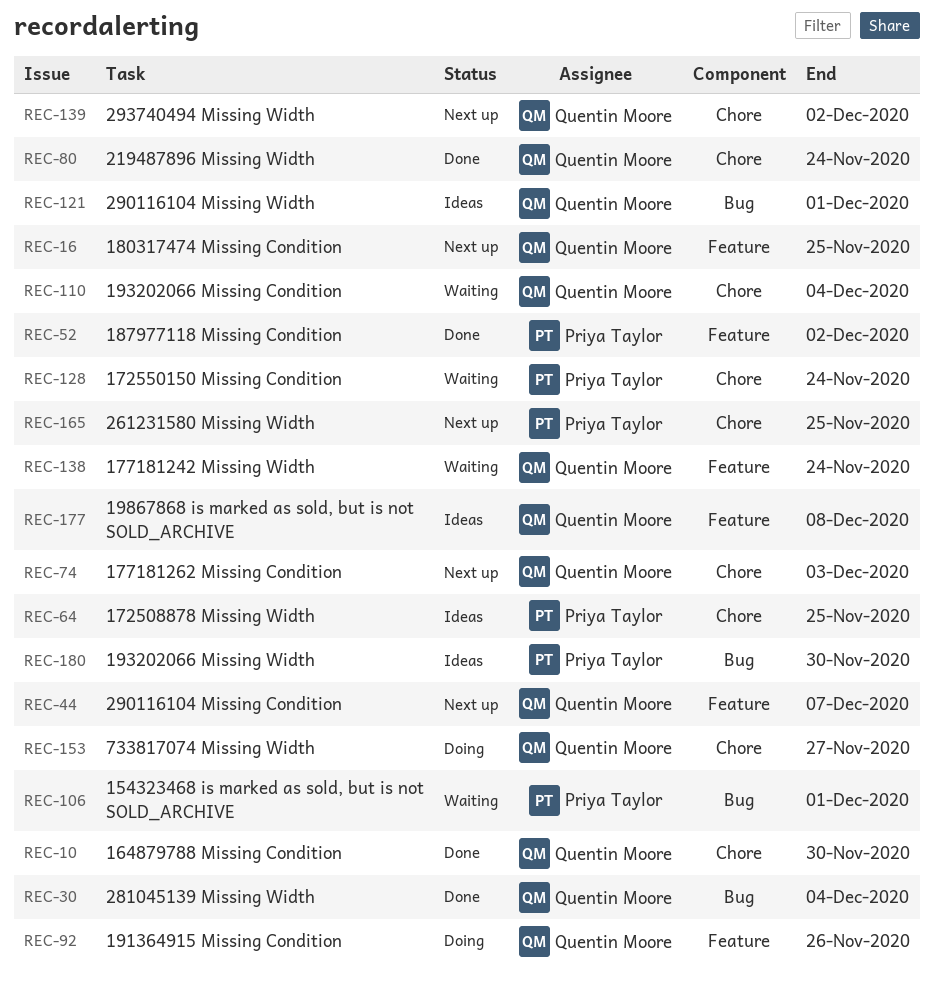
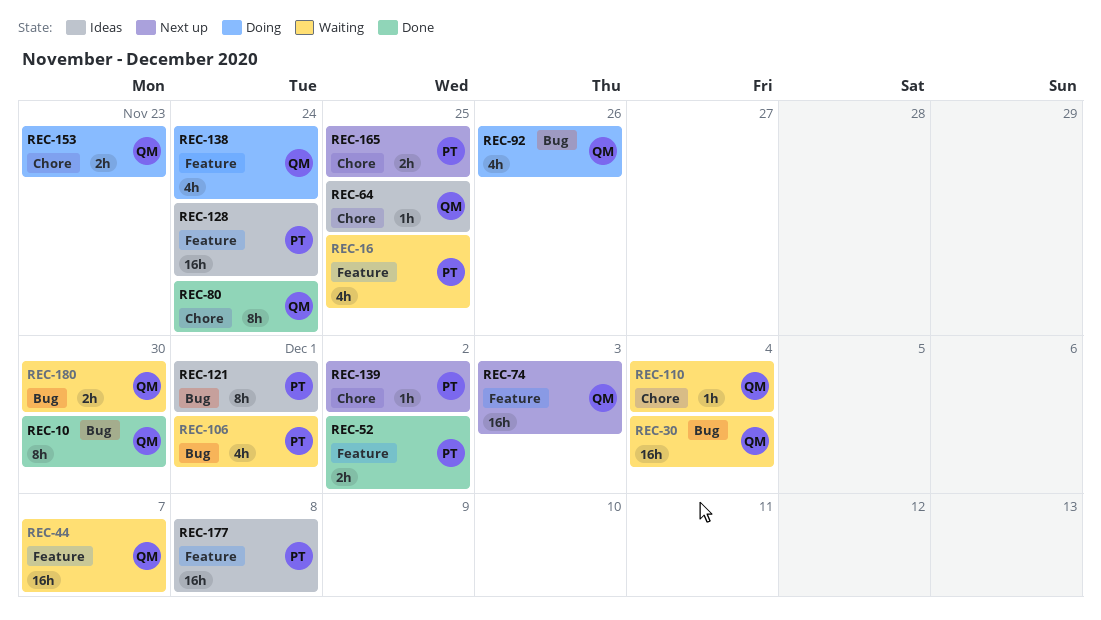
REC-10, label: Chore -> Bug
REC-16, status: Next up -> Waiting
REC-16, owner: Quentin Moore -> Priya Taylor
REC-30, status: Done -> Waiting
REC-44, status: Next up -> Waiting
REC-64, owner: Priya Taylor -> Quentin Moore
REC-74, label: Chore -> Feature
REC-92, label: Feature -> Bug
REC-121, owner: Quentin Moore -> Priya Taylor
REC-128, status: Waiting -> Ideas
REC-128, label: Chore -> Feature
REC-138, status: Waiting -> Doing
REC-139, owner: Quentin Moore -> Priya Taylor
REC-153, due: Nov 27 -> Nov 23
REC-177, owner: Quentin Moore -> Priya Taylor
REC-180, status: Ideas -> Waiting
REC-180, owner: Priya Taylor -> Quentin Moore

